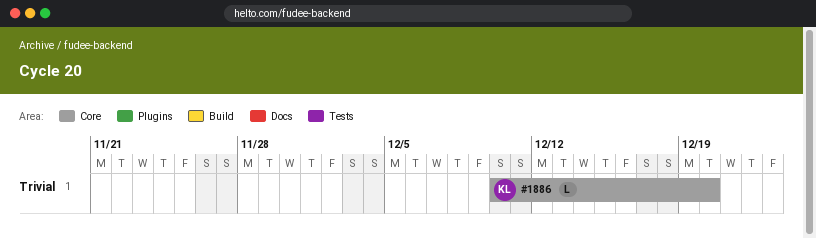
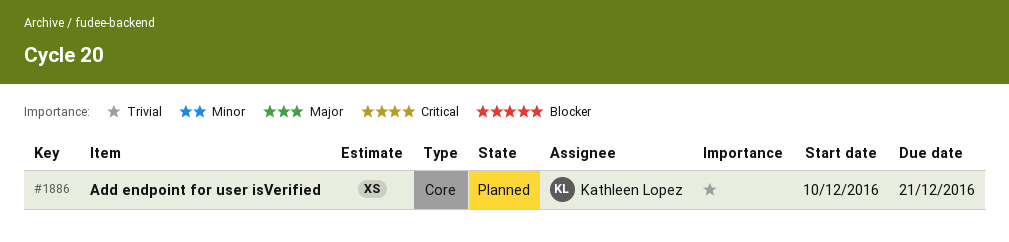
#1886, estimate: L -> XS
#1886, due: Dec 20 -> Dec 21

